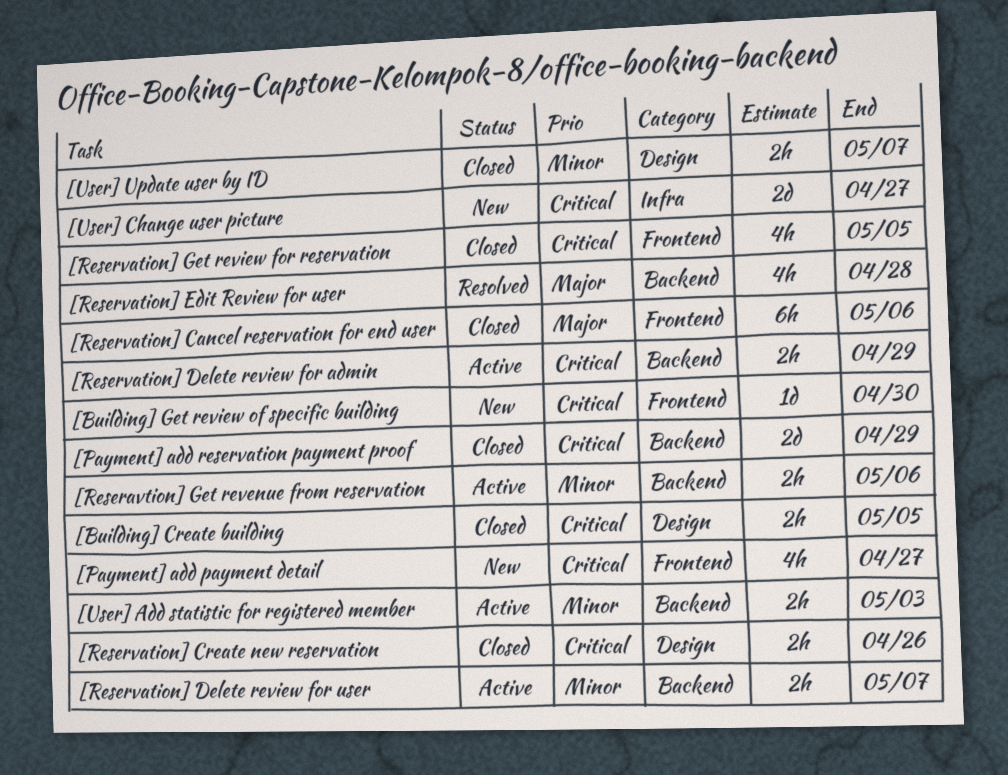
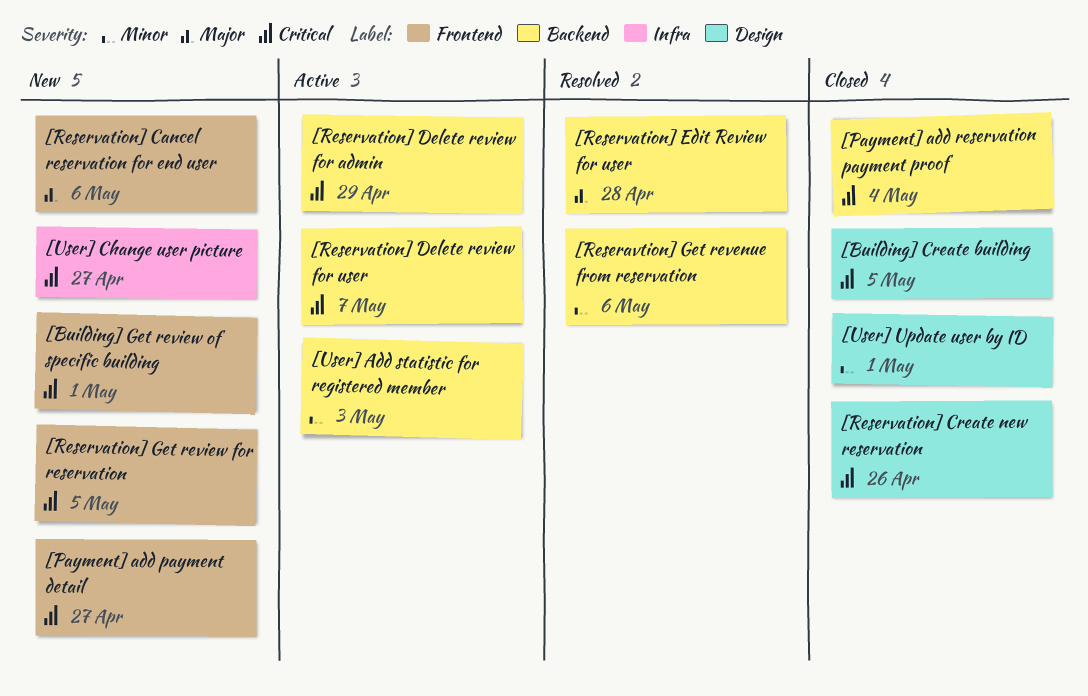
[Building] Get review of specific building, due: Apr 30 -> May 1
[Payment] add reservation payment proof, due: Apr 29 -> May 4
[Reseravtion] Get revenue from reservation, status: Active -> Resolved
[Reservation] Cancel reservation for end user, status: Closed -> New
[Reservation] Delete review for user, priority: Minor -> Critical
[Reservation] Get review for reservation, status: Closed -> New
[User] Update user by ID, due: May 7 -> May 1

